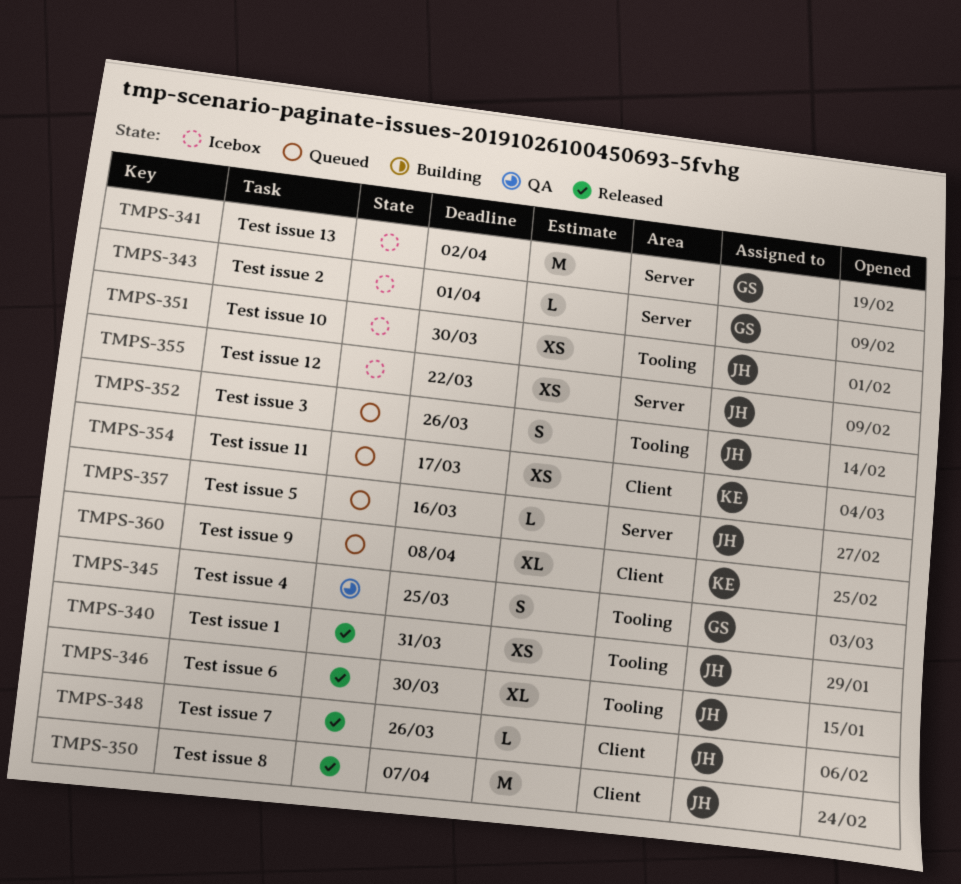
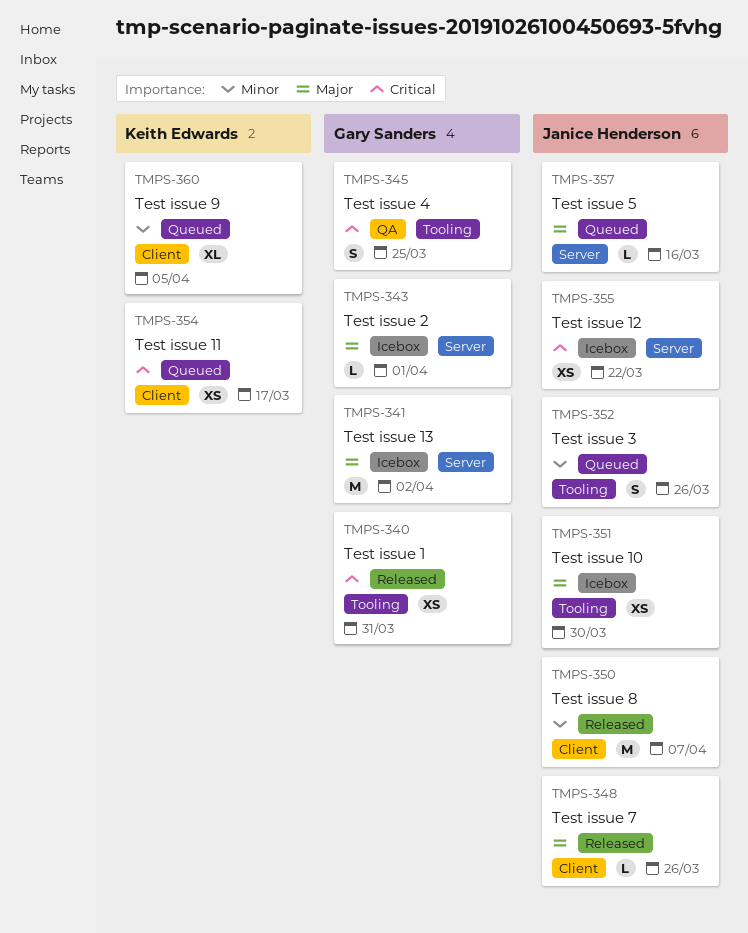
TMPS-340, owner: Janice Henderson -> Gary Sanders
TMPS-346: present -> none
TMPS-360, due: Apr 8 -> Apr 5

